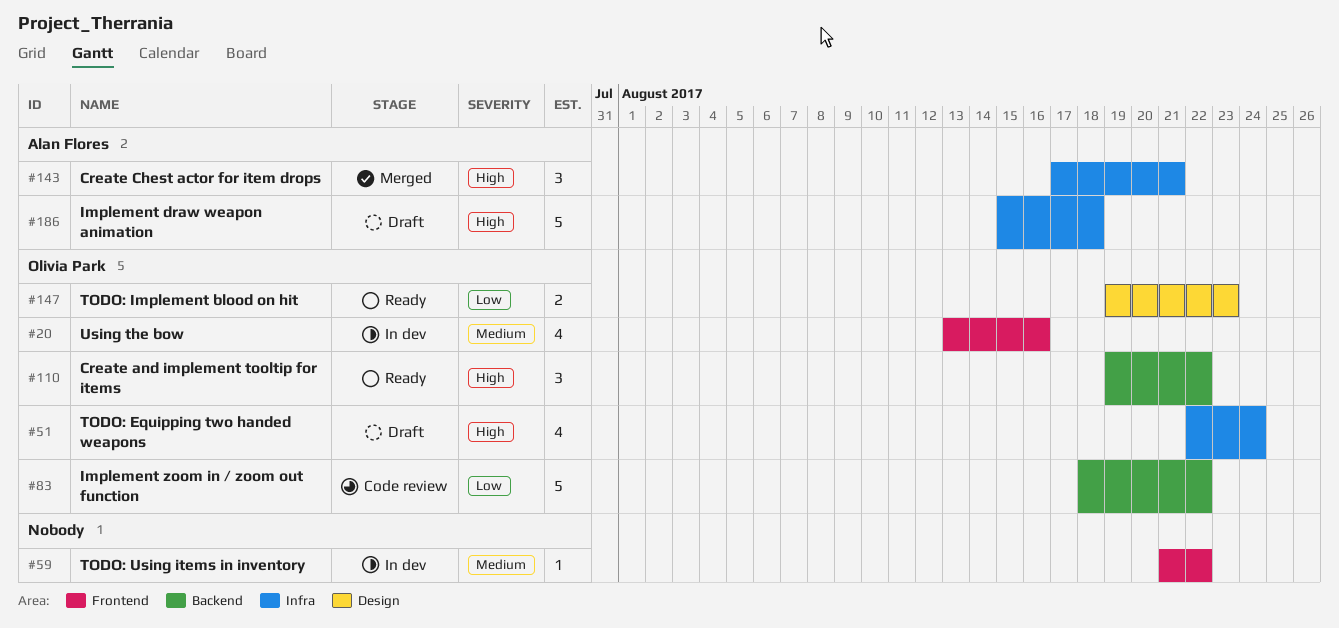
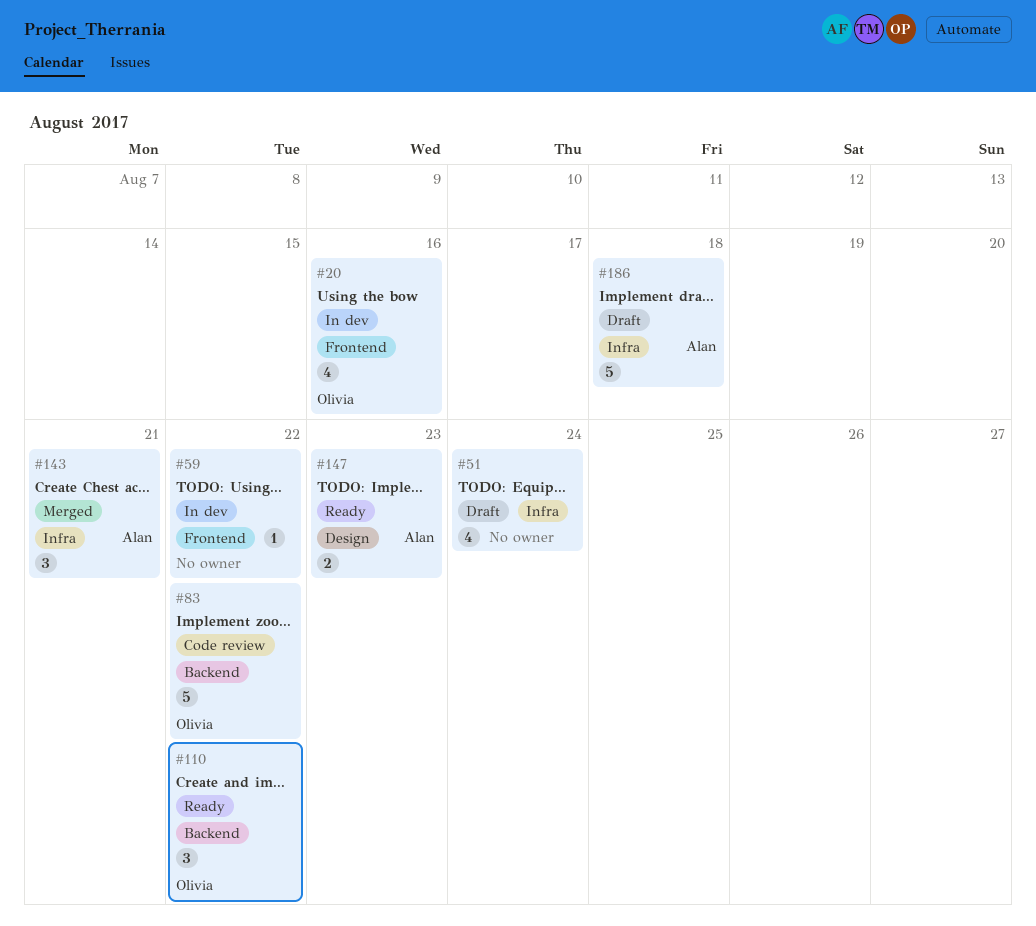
#51, owner: Olivia Park -> none
#147, owner: Olivia Park -> Alan Flores

